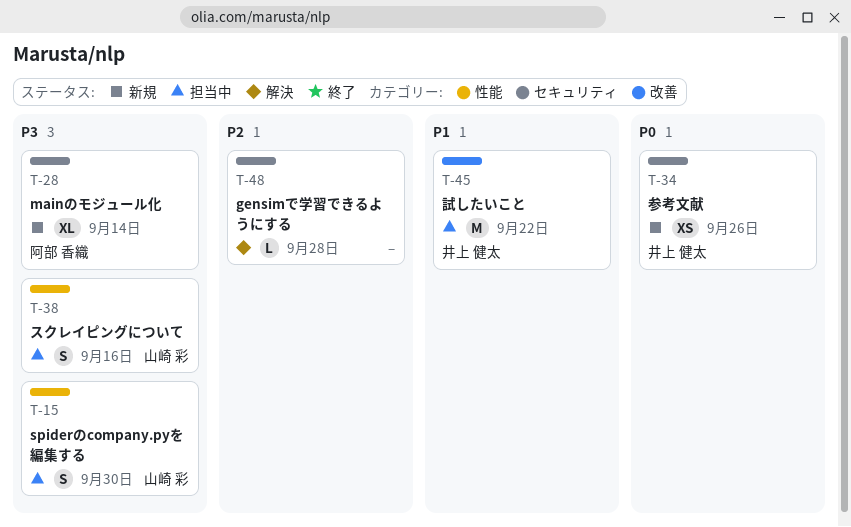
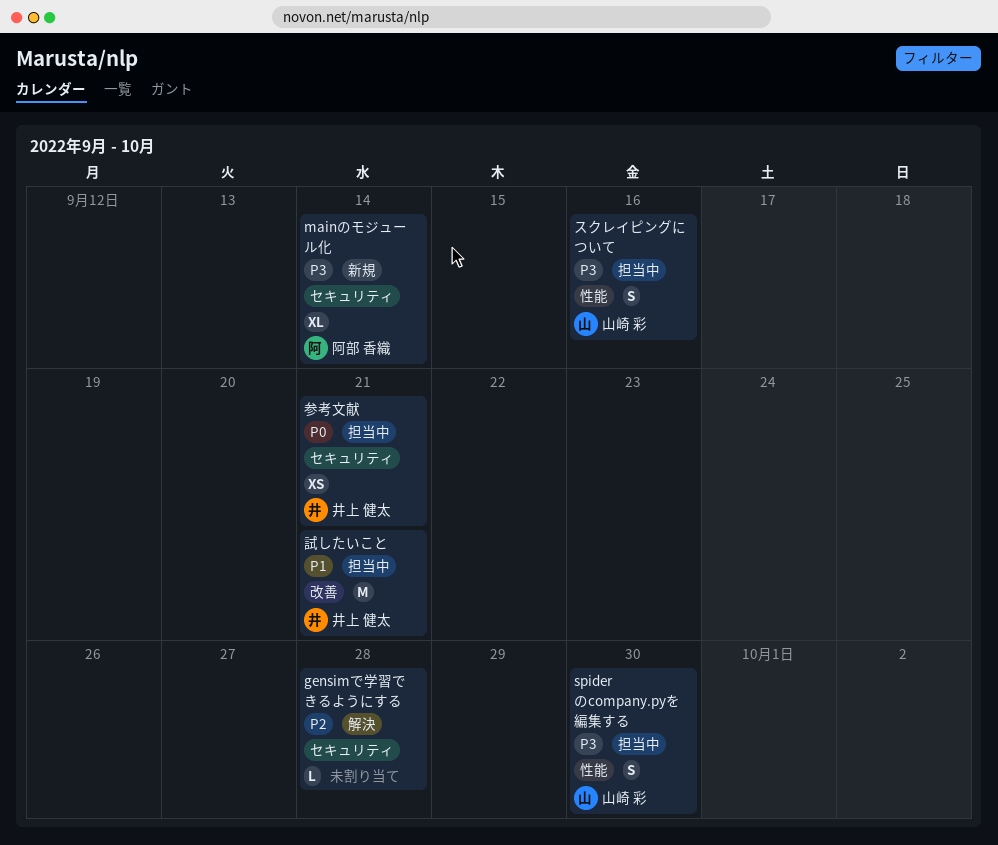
参考文献, status: 新規 -> 担当中
参考文献, due: Sep 26 -> Sep 21
試したいこと, due: Sep 22 -> Sep 21

